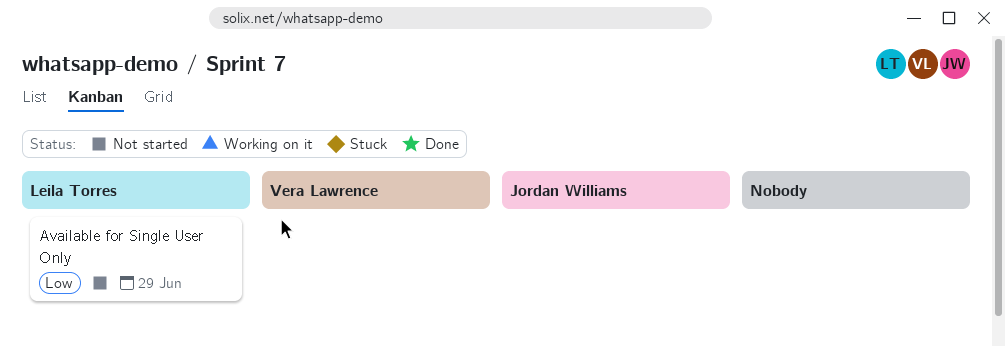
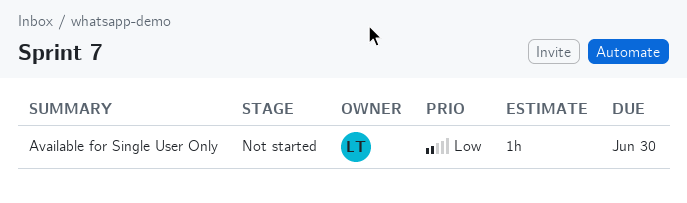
Available for Single User Only, due: Jun 29 -> Jun 30

